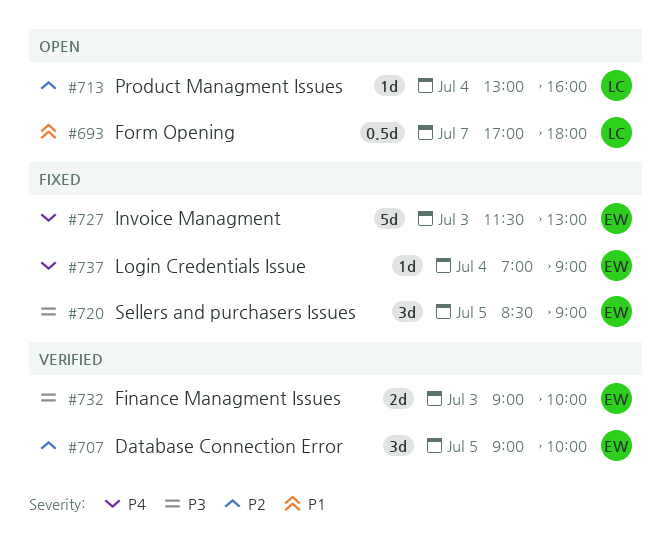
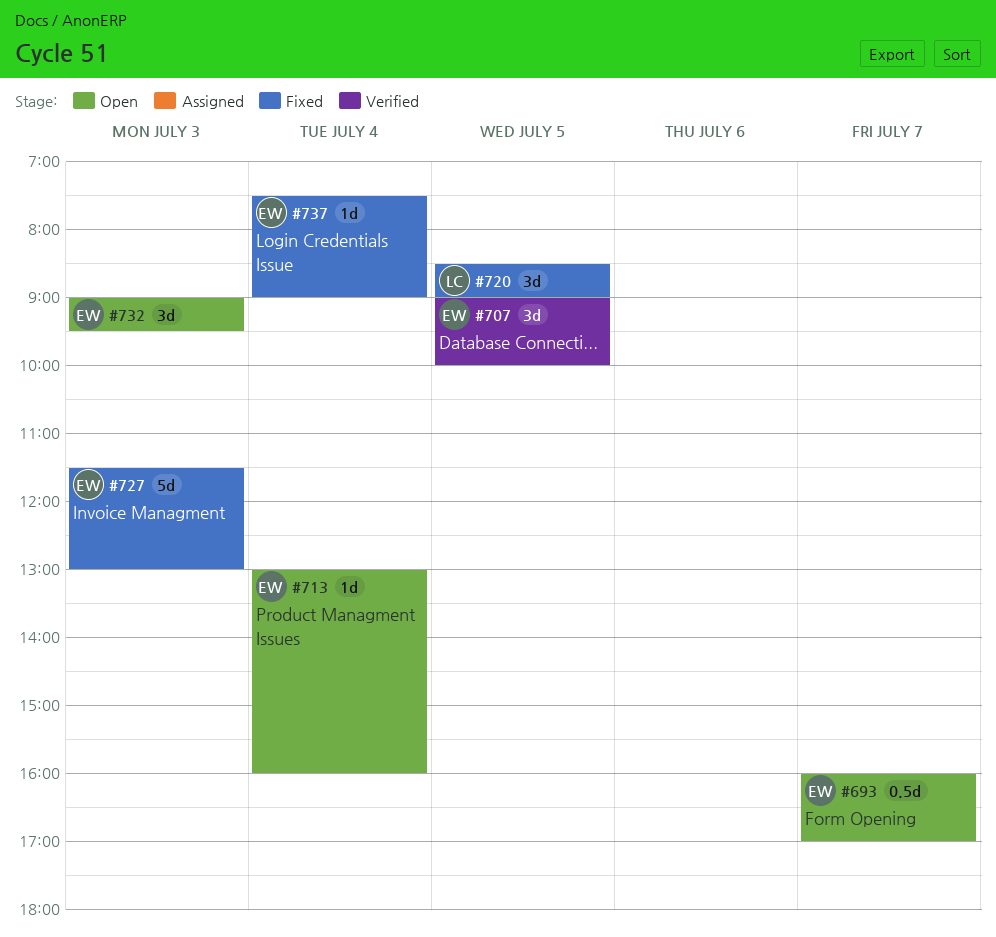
#693, owner: LC -> EW
#693, begins: 17:00 -> 16:00
#693, ends: 18:00 -> 17:00
#713, owner: LC -> EW
#720, owner: EW -> LC
#732, status: Verified -> Open
#732, estimate: 2d -> 3d
#732, ends: 10:00 -> 09:30
#737, begins: 07:00 -> 07:30

